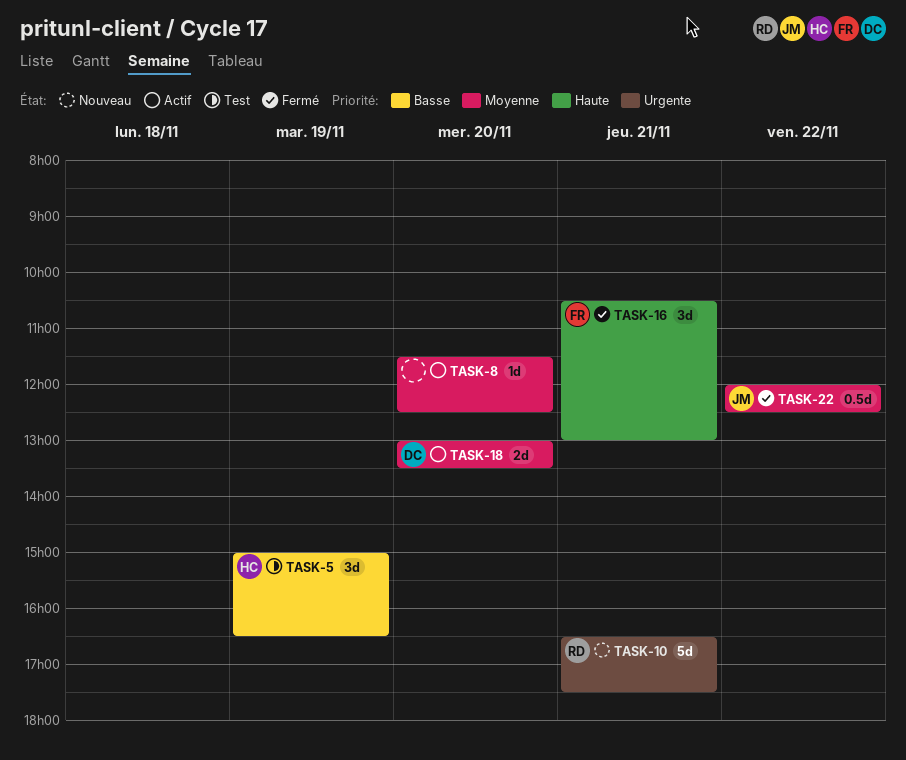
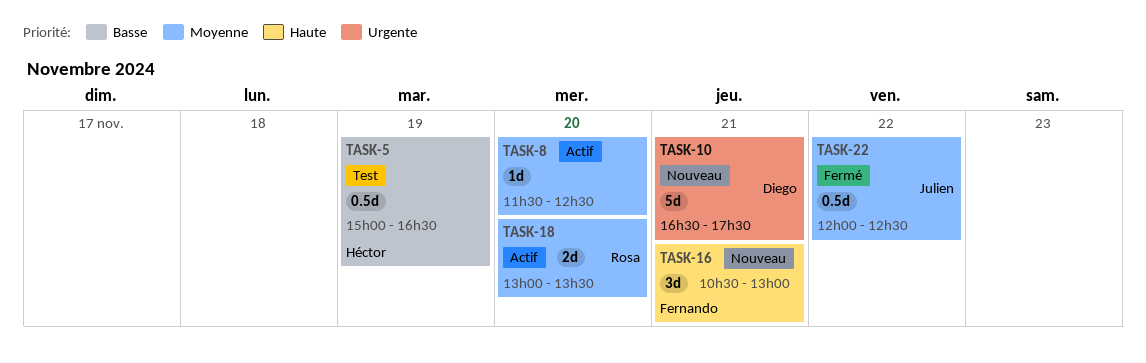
TASK-5, estimate: 3d -> 0.5d
TASK-10, owner: Rosa -> Diego
TASK-16, status: Fermé -> Nouveau
TASK-18, owner: Diego -> Rosa

